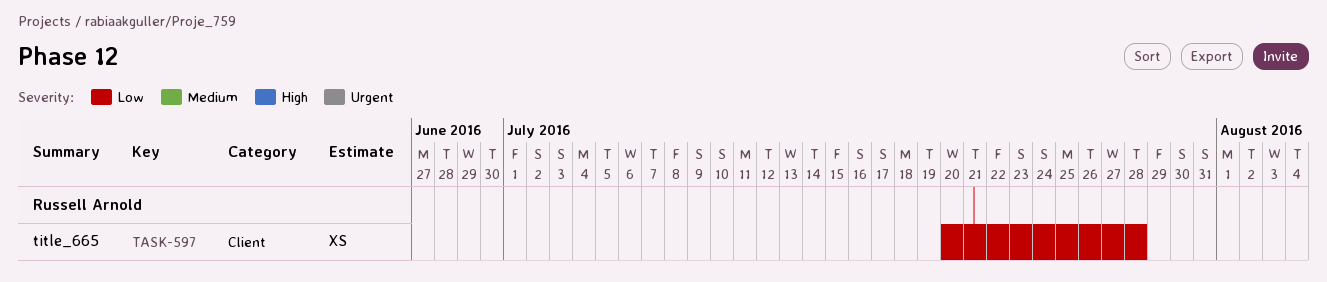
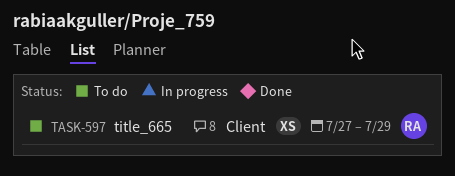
TASK-597, start: Jul 20 -> Jul 27
TASK-597, due: Jul 28 -> Jul 29

